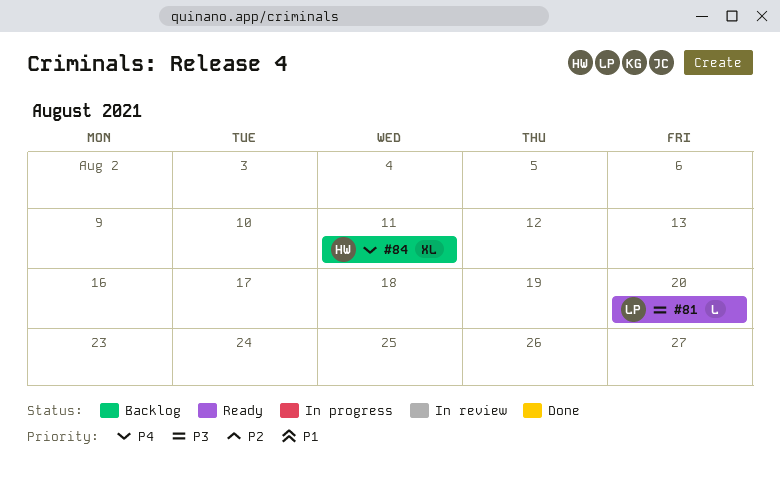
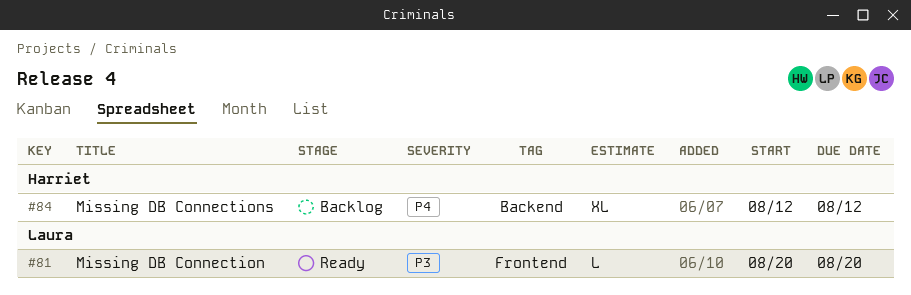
#84, start: Aug 11 -> Aug 12
#84, due: Aug 11 -> Aug 12

